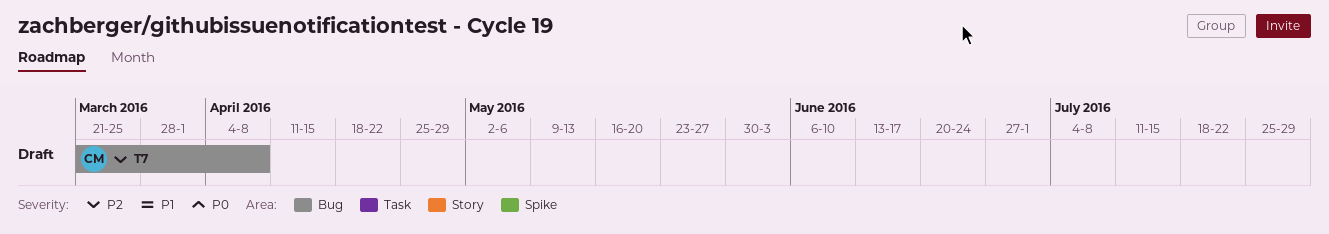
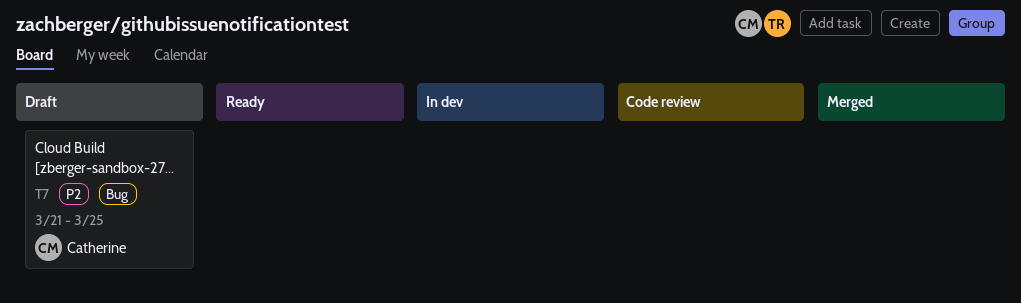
T7, due: Apr 8 -> Mar 25

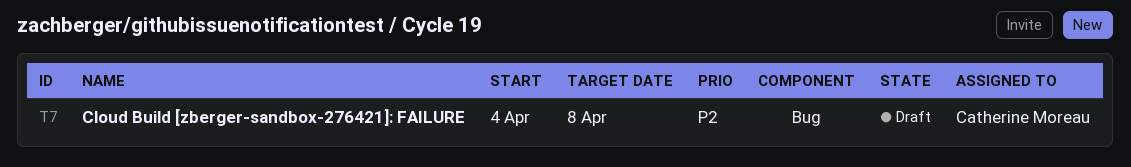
T7, start: Mar 21 -> Apr 4
T7, due: Mar 25 -> Apr 8

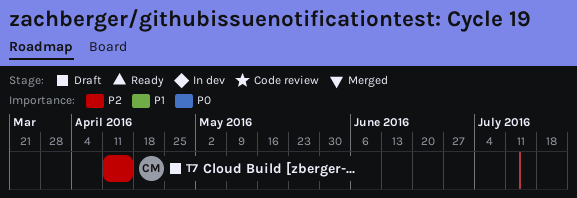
T7, start: Apr 4 -> Apr 11
T7, due: Apr 8 -> Apr 15

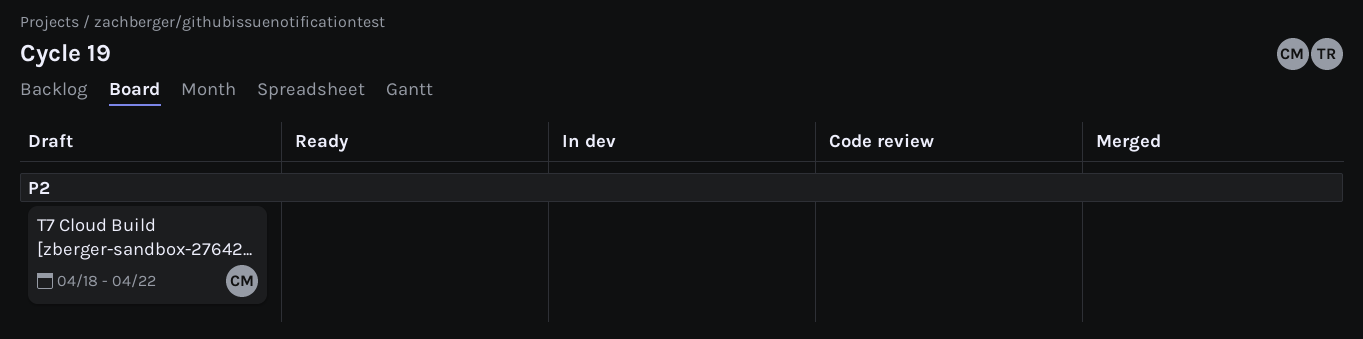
T7, start: Apr 11 -> Apr 18
T7, due: Apr 15 -> Apr 22

